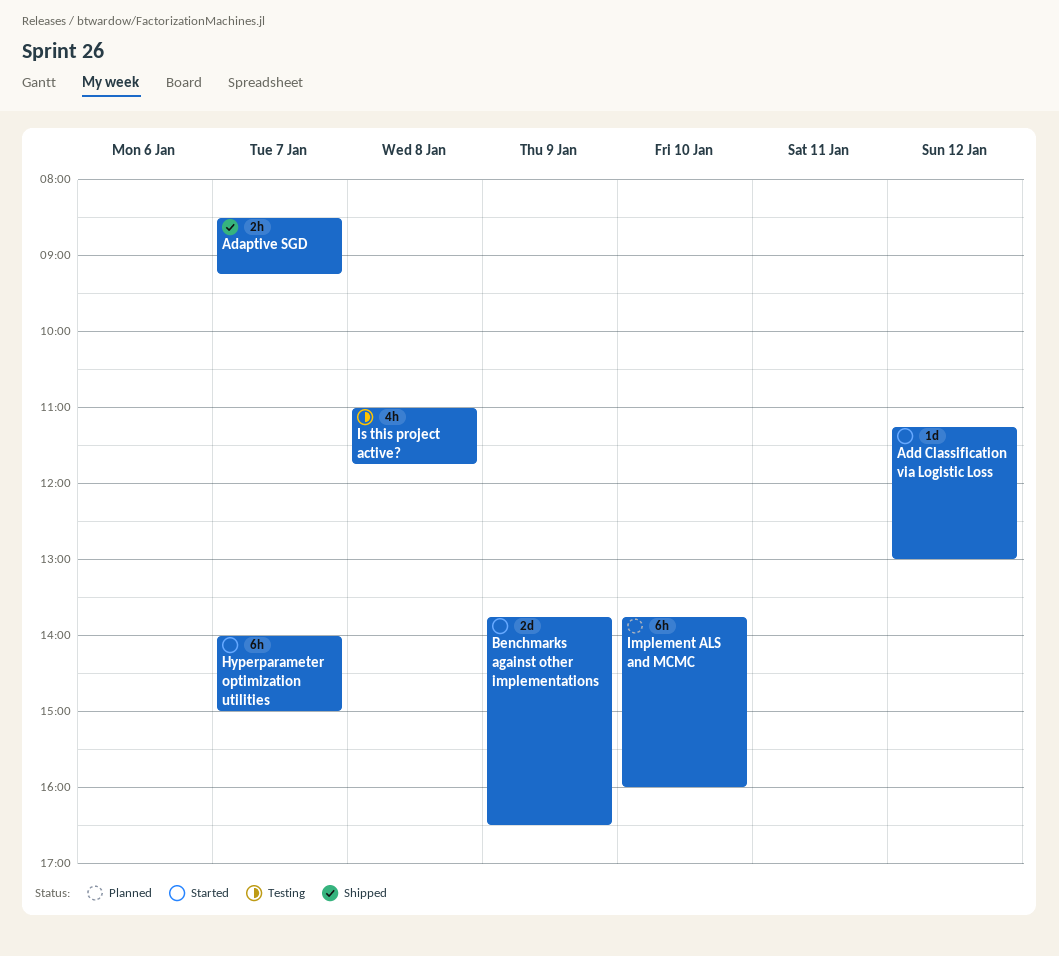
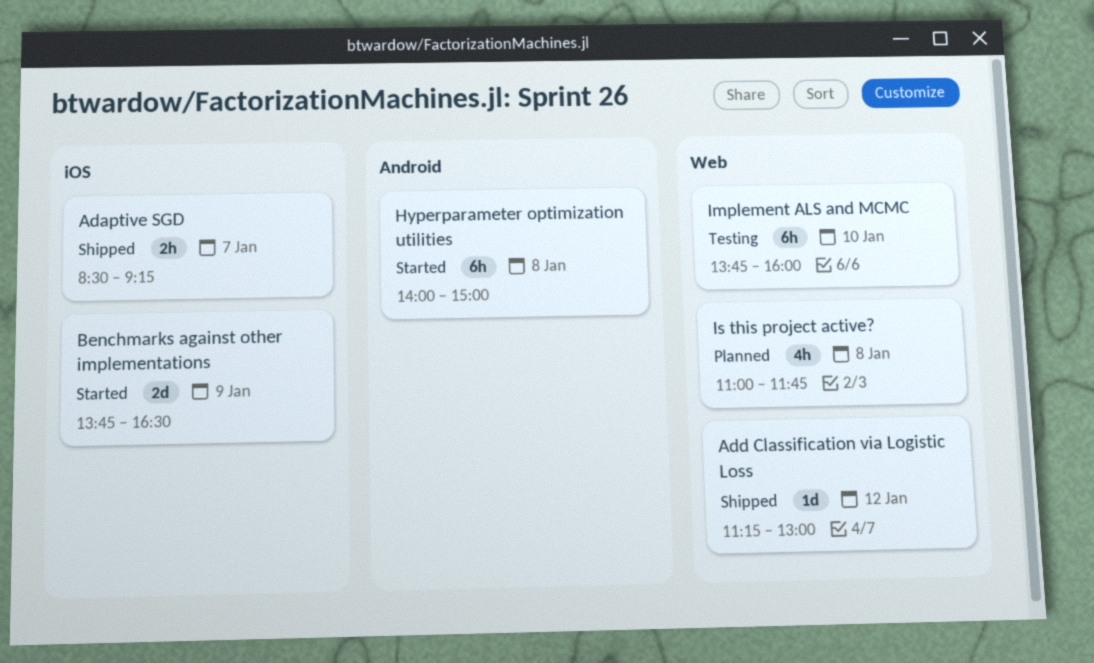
Add Classification via Logistic Loss, status: Started -> Shipped
Hyperparameter optimization utilities, day: Jan 7 -> Jan 8
Implement ALS and MCMC, status: Planned -> Testing
Is this project active?, status: Testing -> Planned

